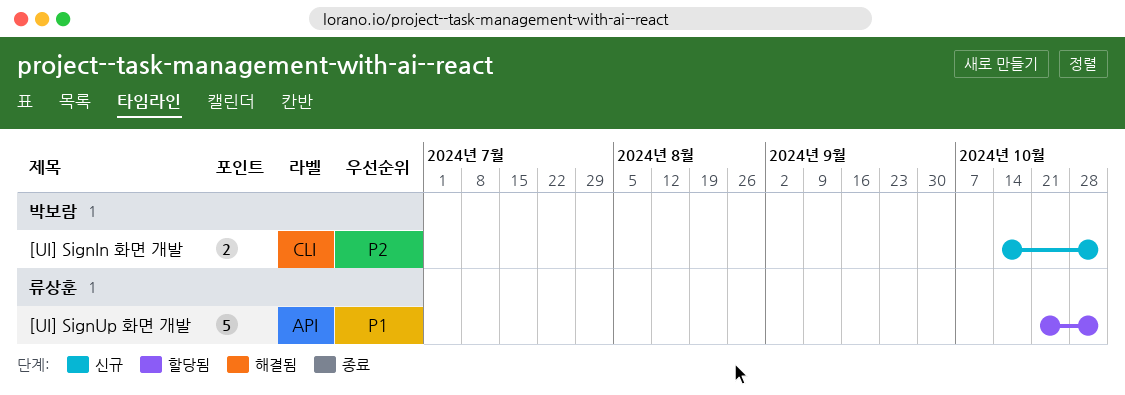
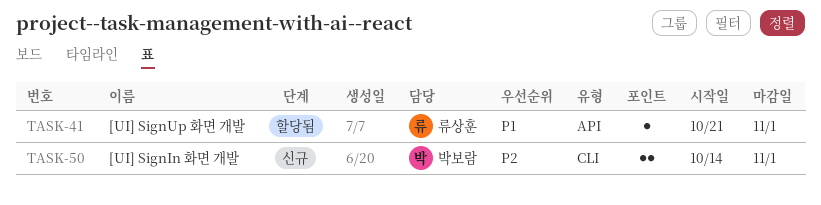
[UI] SignUp 화면 개발, estimate: 5 -> 1

